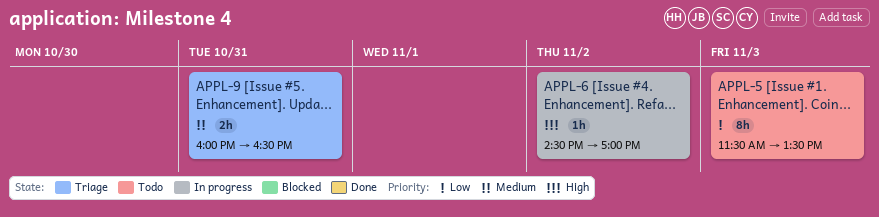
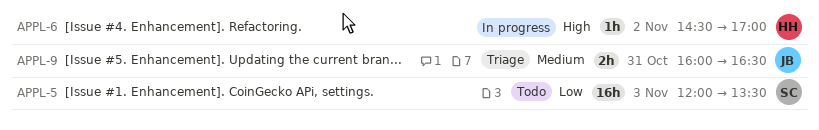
APPL-5, estimate: 8h -> 16h
APPL-5, begins: 11:30 -> 12:00

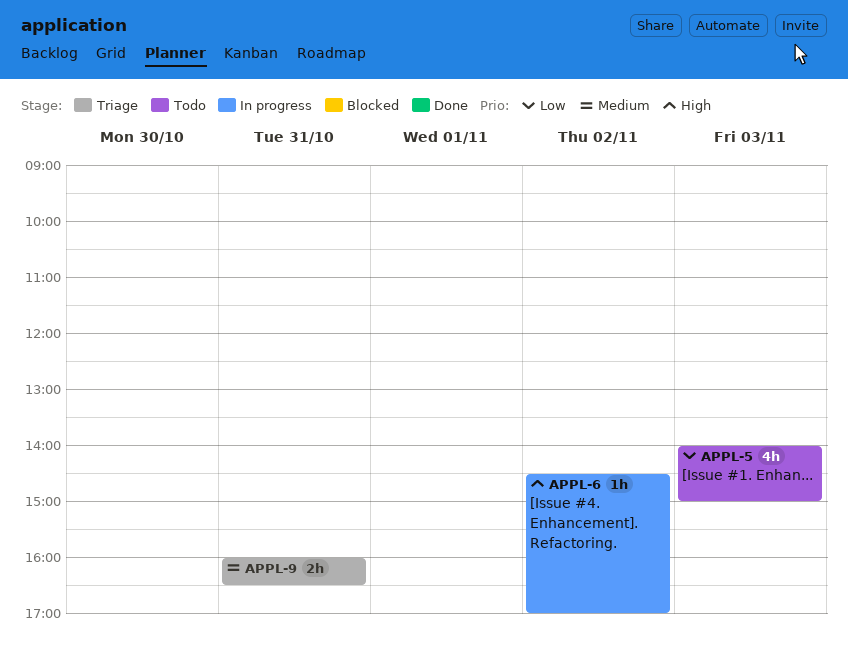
APPL-5, estimate: 16h -> 4h
APPL-5, begins: 12:00 -> 14:00
APPL-5, ends: 13:30 -> 15:00

